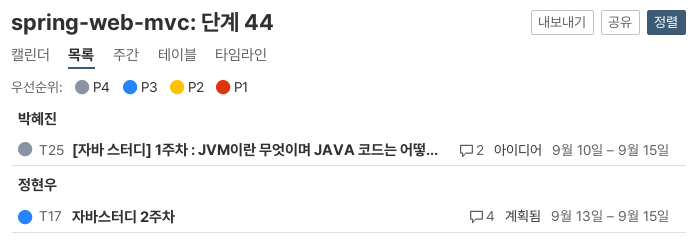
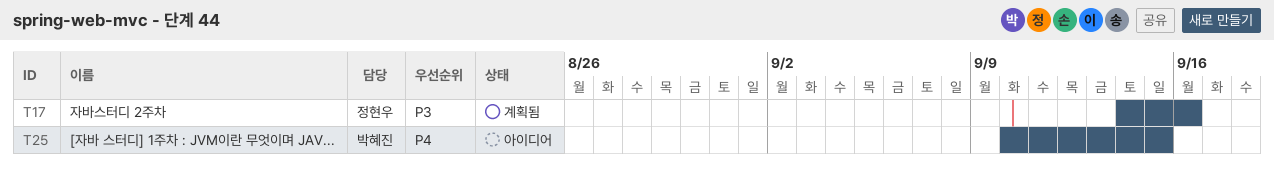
T17, start: Sep 13 -> Sep 14
T17, due: Sep 15 -> Sep 16

